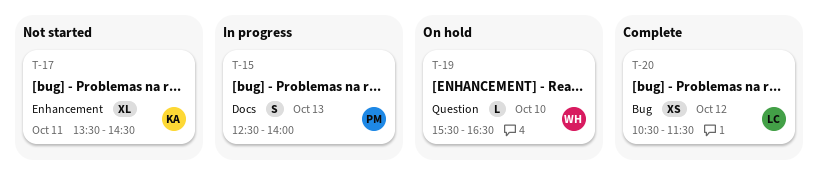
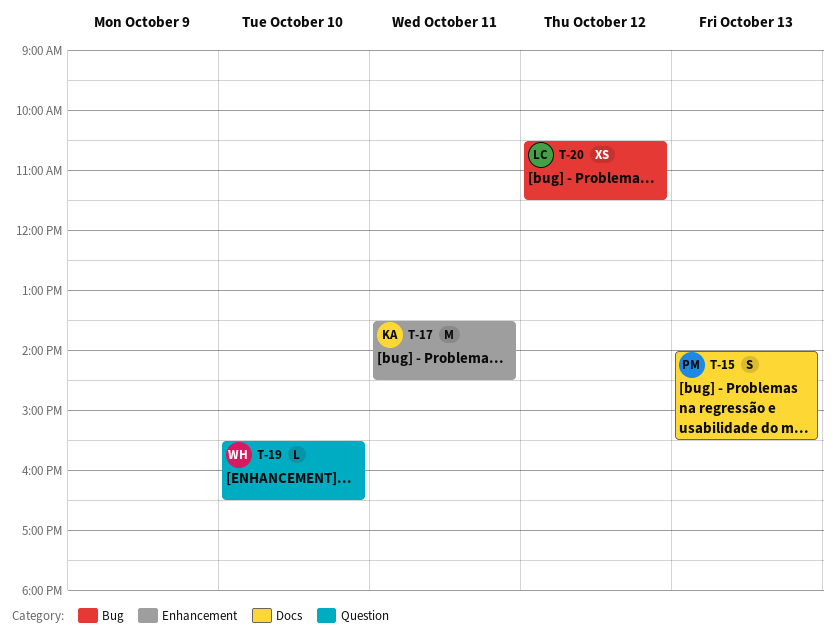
T-15, begins: 12:30 -> 14:00
T-15, ends: 14:00 -> 15:30
T-17, estimate: XL -> M

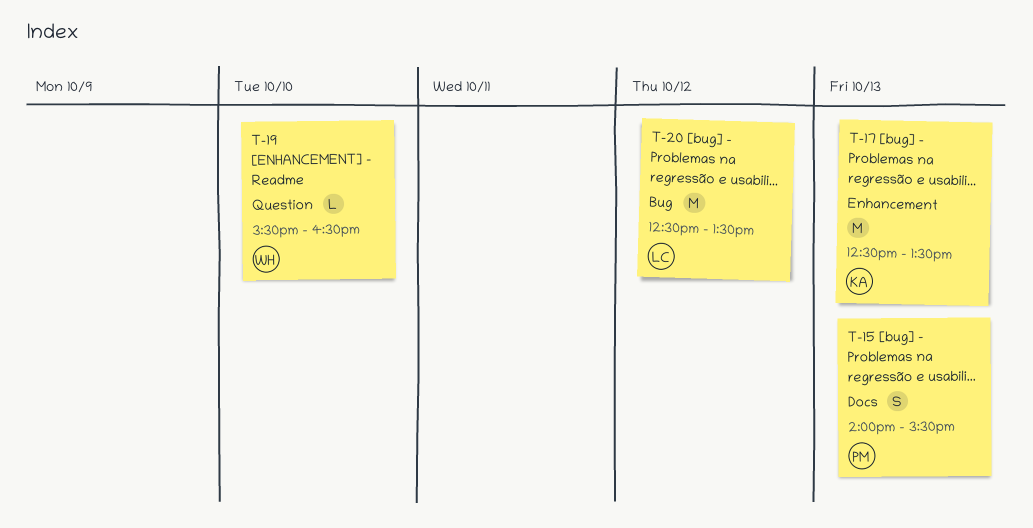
T-17, day: Oct 11 -> Oct 13
T-17, begins: 13:30 -> 12:30
T-17, ends: 14:30 -> 13:30
T-20, estimate: XS -> M
T-20, begins: 10:30 -> 12:30
T-20, ends: 11:30 -> 13:30

